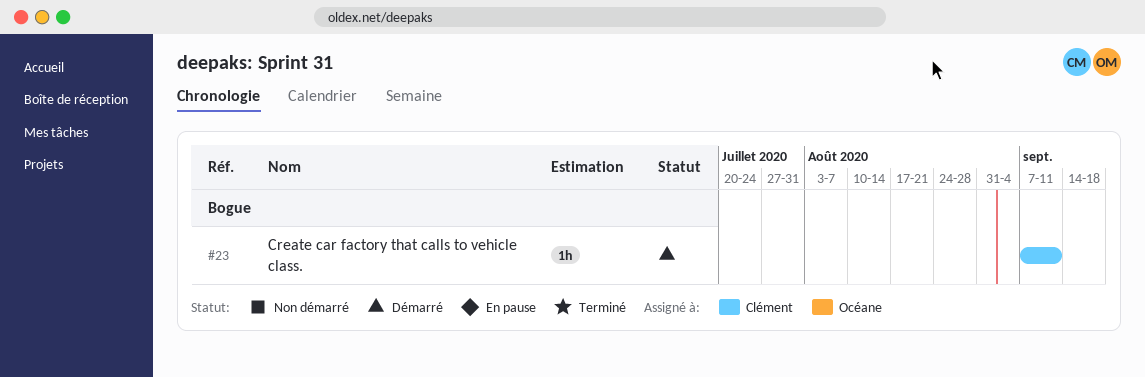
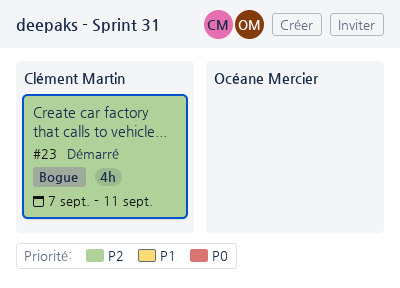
#23, estimate: 1h -> 4h

